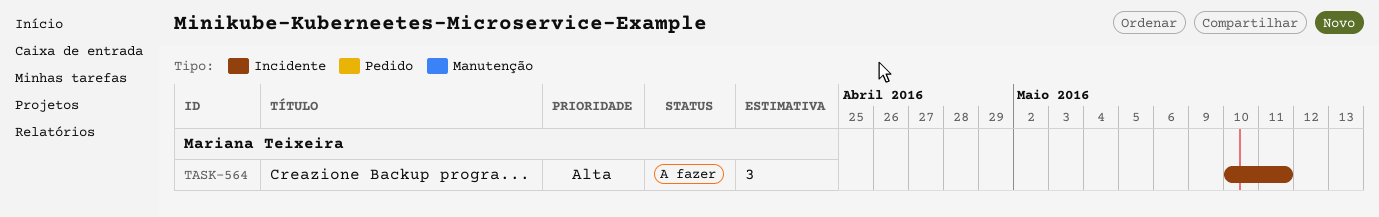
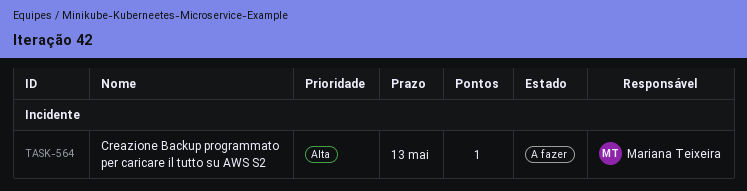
TASK-564, estimate: 3 -> 1
TASK-564, due: May 11 -> May 13

